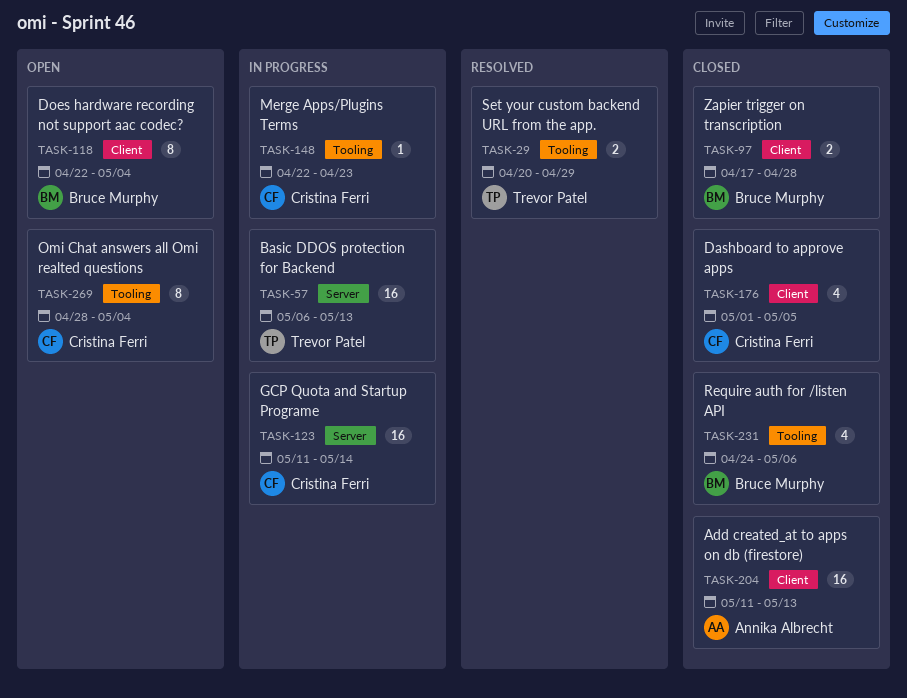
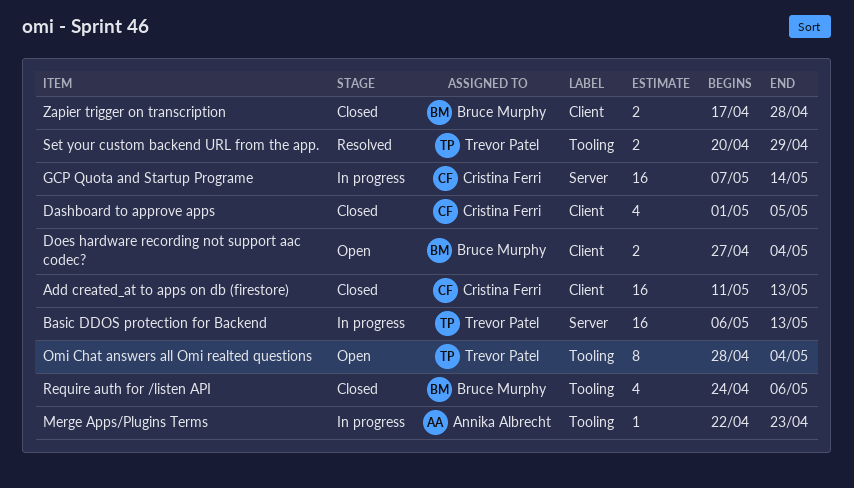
Add created_at to apps on db (firestore), owner: Annika Albrecht -> Cristina Ferri
Does hardware recording not support aac codec?, estimate: 8 -> 2
Does hardware recording not support aac codec?, start: Apr 22 -> Apr 27
GCP Quota and Startup Programe, start: May 11 -> May 7
Merge Apps/Plugins Terms, owner: Cristina Ferri -> Annika Albrecht
Omi Chat answers all Omi realted questions, owner: Cristina Ferri -> Trevor Patel

